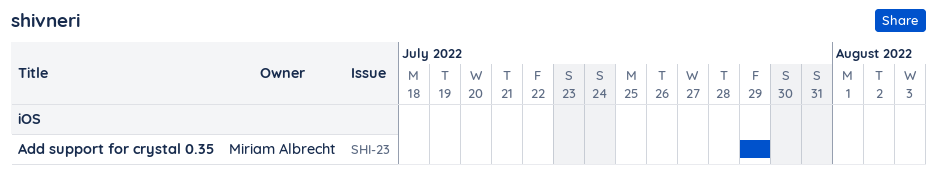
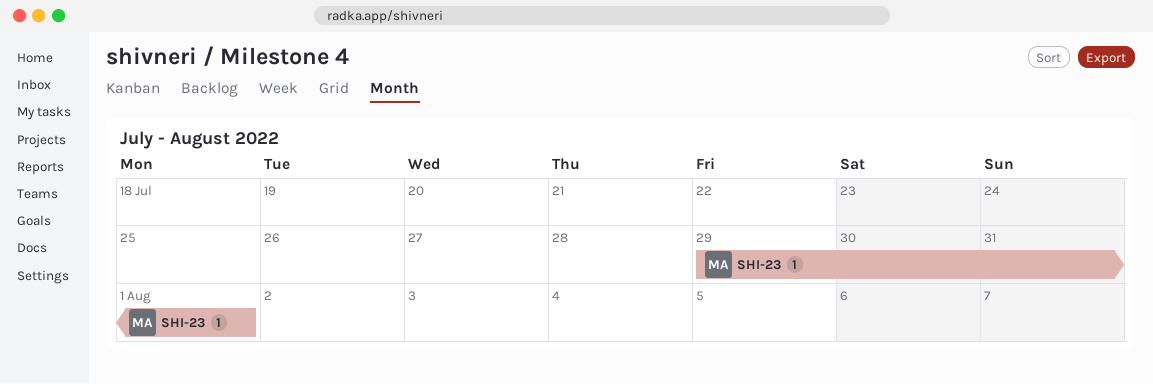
SHI-23, due: Jul 29 -> Aug 1

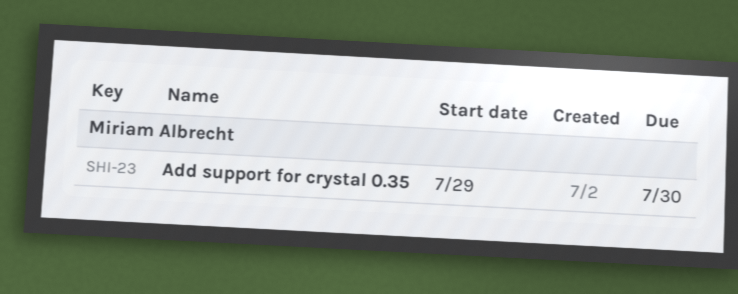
SHI-23, due: Aug 1 -> Jul 30

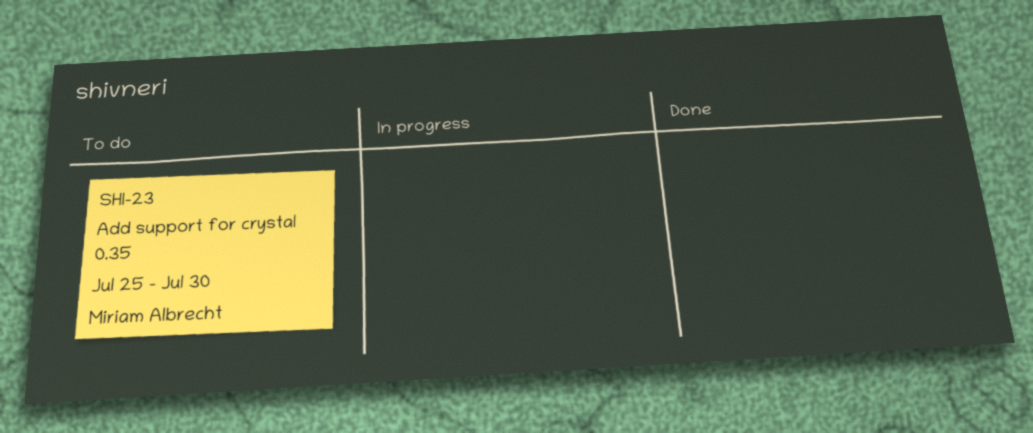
SHI-23, start: Jul 29 -> Jul 25

